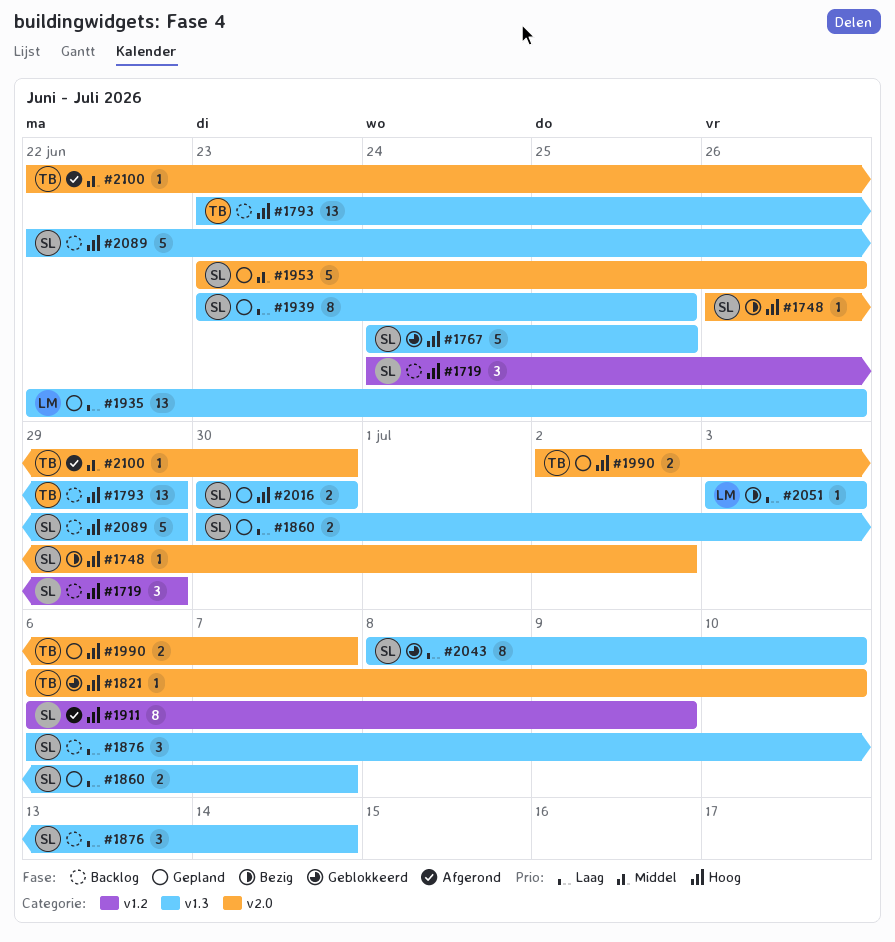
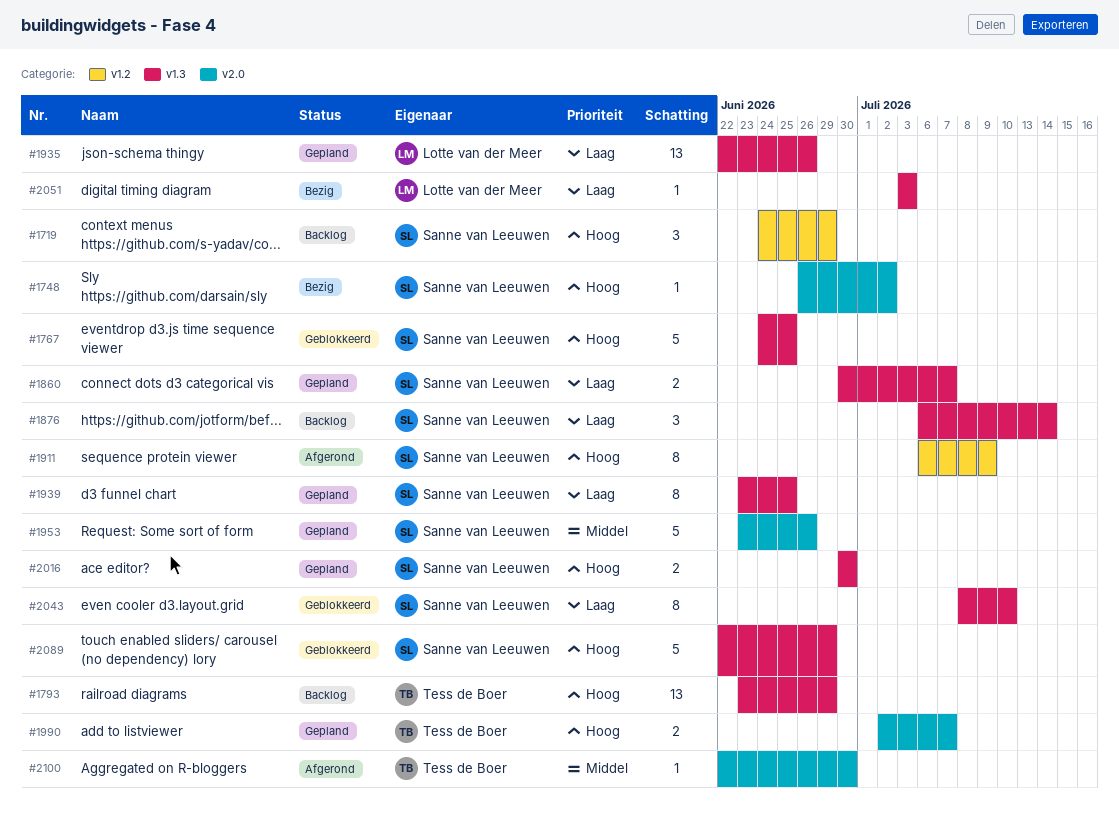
#1821: present -> none
#2089, status: Backlog -> Geblokkeerd

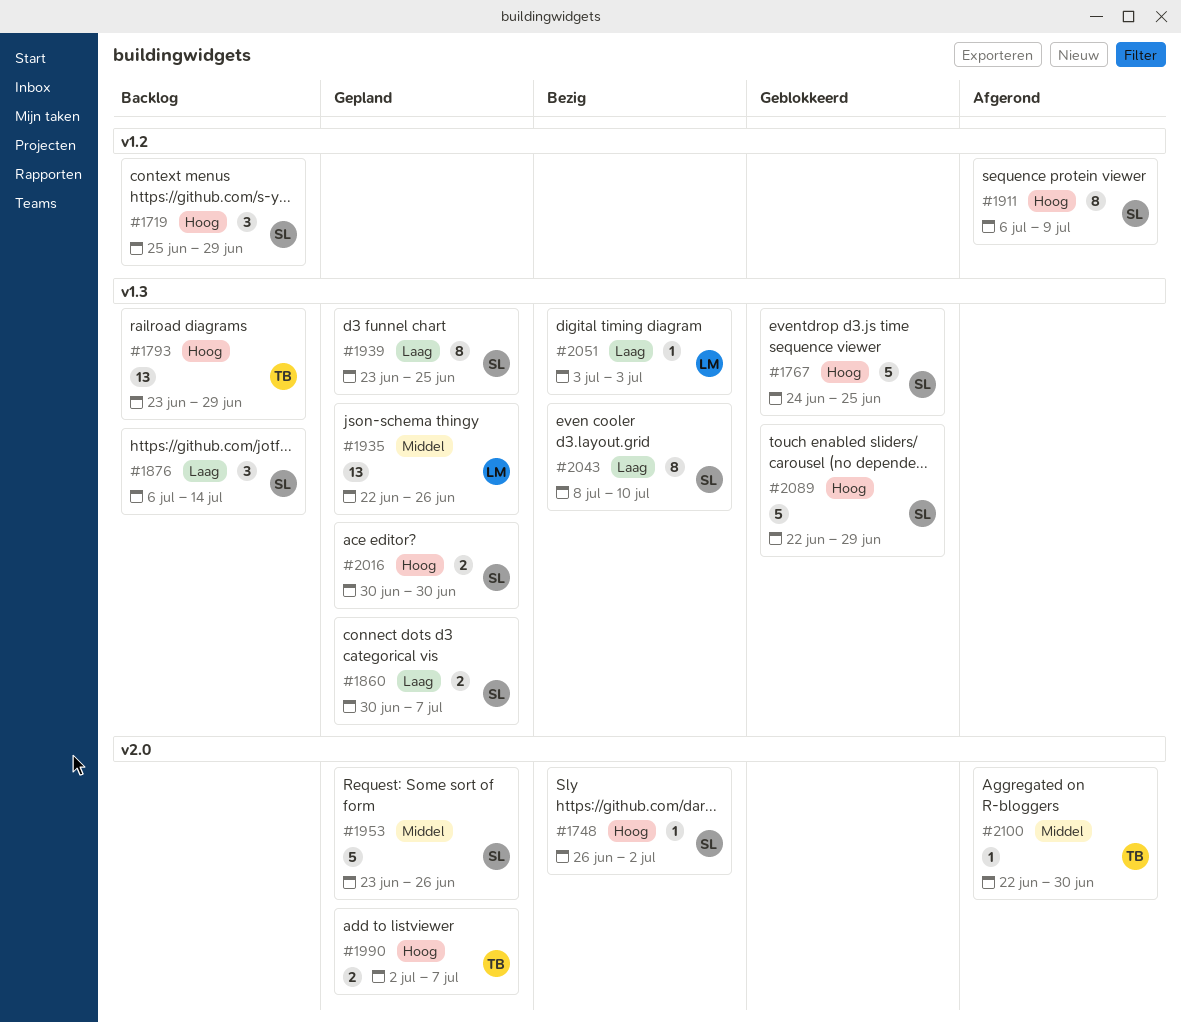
#1719, start: Jun 24 -> Jun 25
#1935, priority: Laag -> Middel
#2043, status: Geblokkeerd -> Bezig

